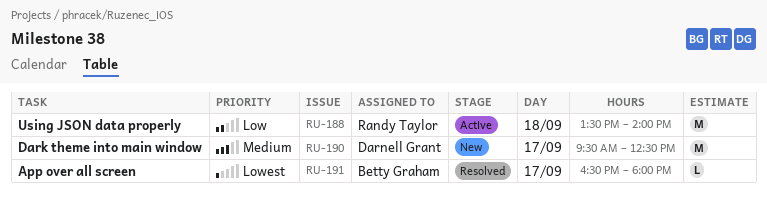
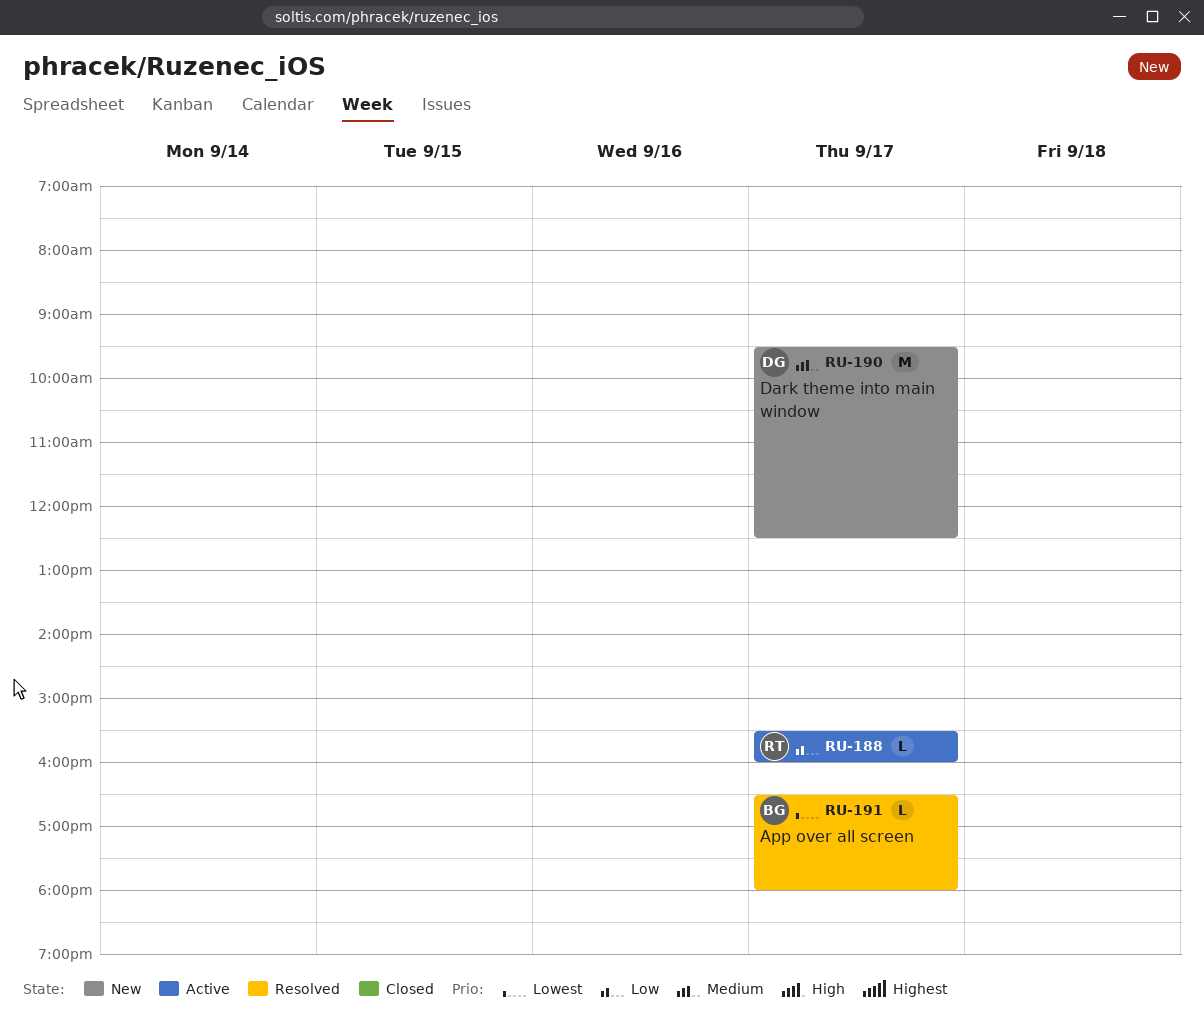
RU-188, estimate: M -> L
RU-188, day: Sep 18 -> Sep 17
RU-188, begins: 13:30 -> 15:30
RU-188, ends: 14:00 -> 16:00

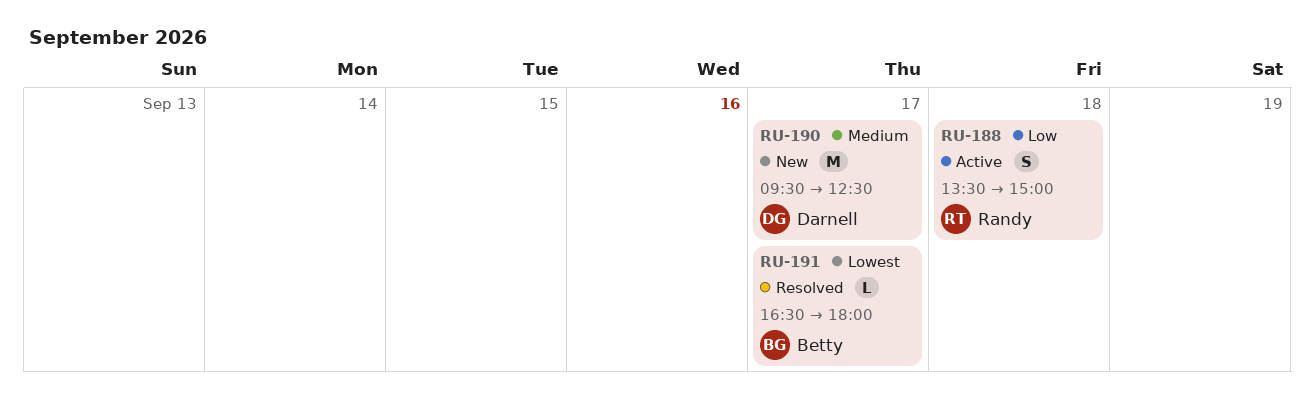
RU-188, estimate: L -> S
RU-188, day: Sep 17 -> Sep 18
RU-188, begins: 15:30 -> 13:30
RU-188, ends: 16:00 -> 15:00

